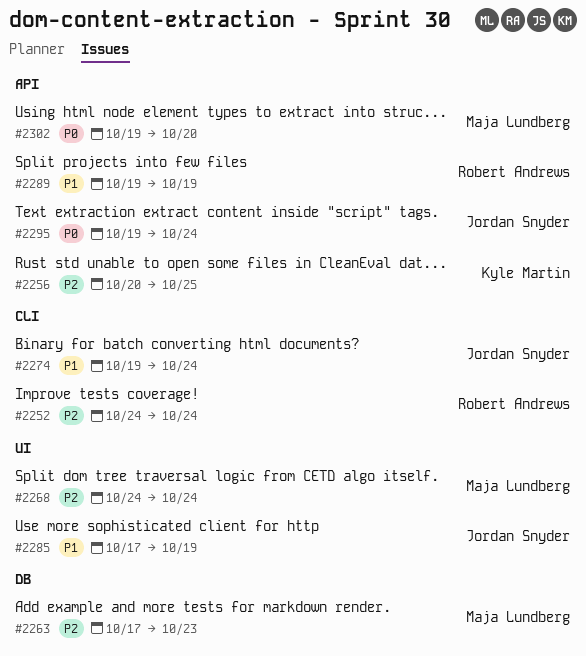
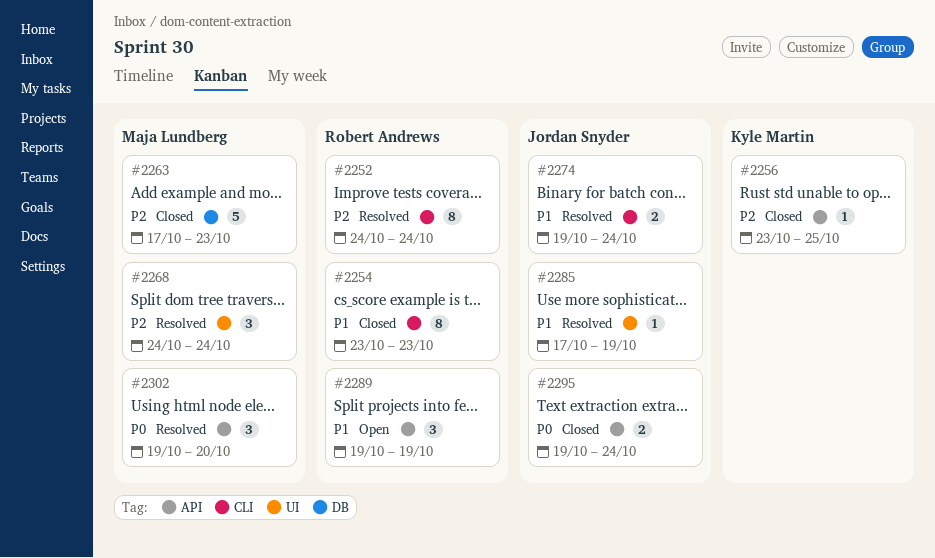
#2254: none -> present
#2256, start: Oct 20 -> Oct 23

